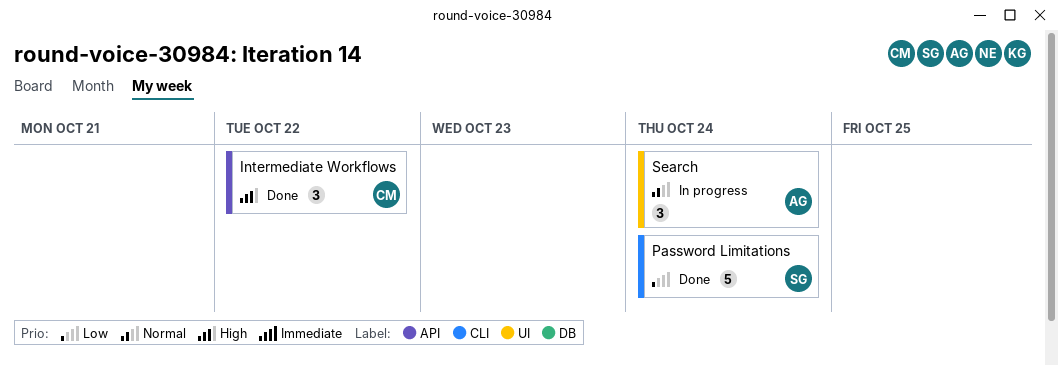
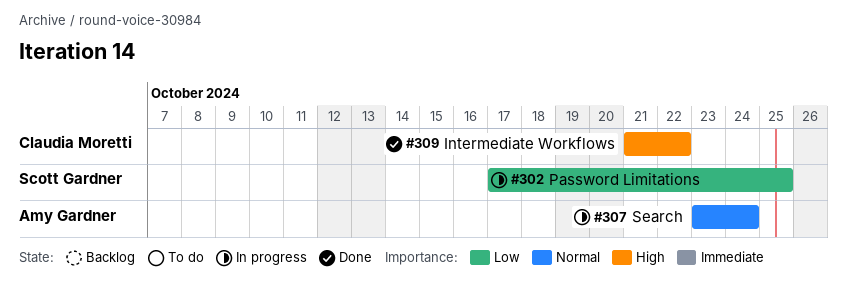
Password Limitations, status: Done -> In progress
Password Limitations, due: Oct 24 -> Oct 25

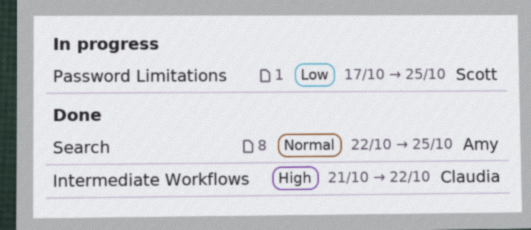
Search, status: In progress -> Done
Search, start: Oct 23 -> Oct 22
Search, due: Oct 24 -> Oct 25

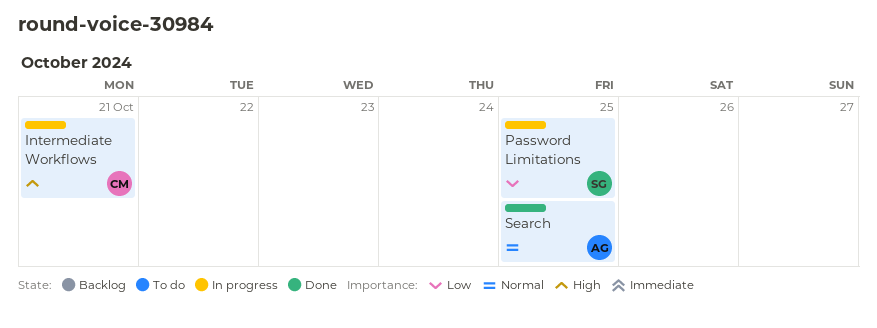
Intermediate Workflows, status: Done -> In progress
Intermediate Workflows, due: Oct 22 -> Oct 21

